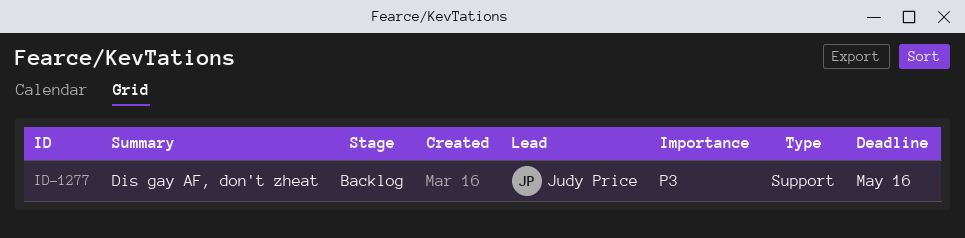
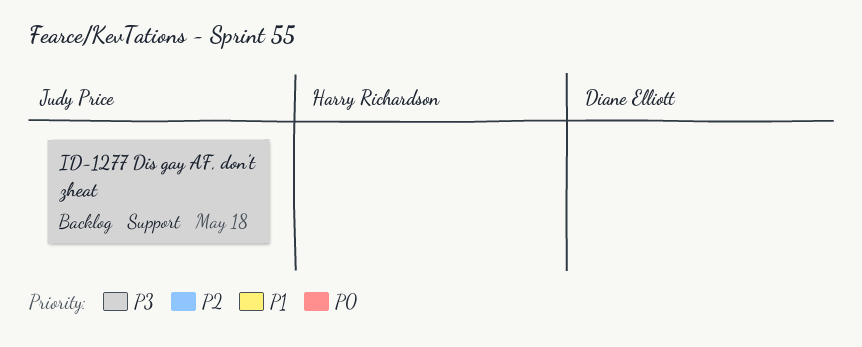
ID-1277, due: May 16 -> May 18

